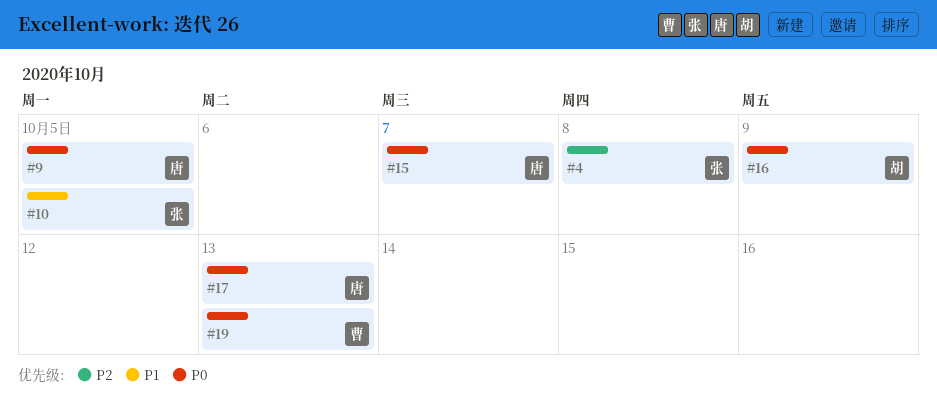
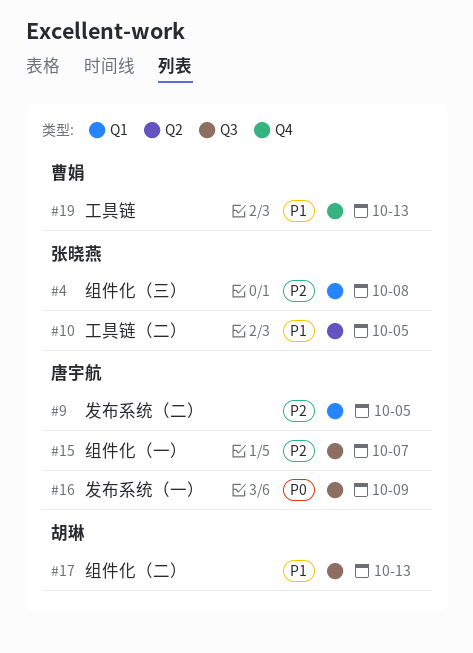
#9, priority: P0 -> P2
#15, priority: P0 -> P2
#16, owner: 胡琳 -> 唐宇航
#17, owner: 唐宇航 -> 胡琳
#17, priority: P0 -> P1
#19, priority: P0 -> P1

